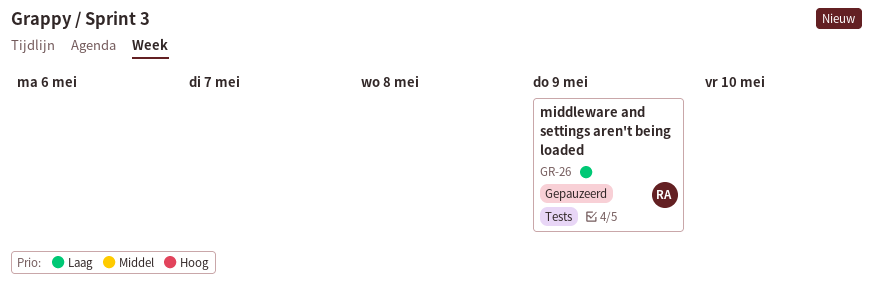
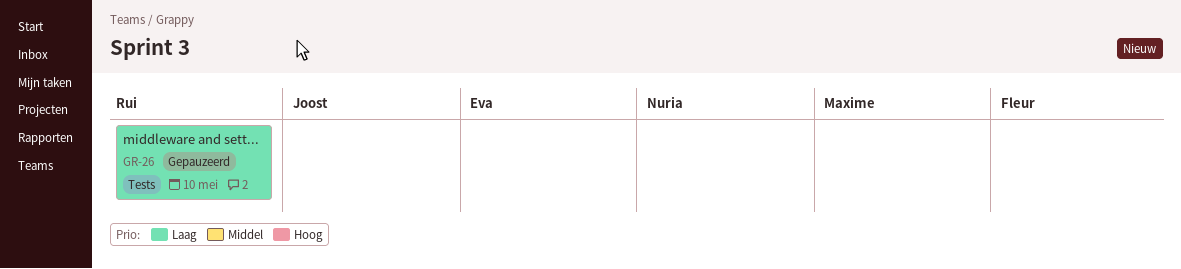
GR-26, due: May 9 -> May 10

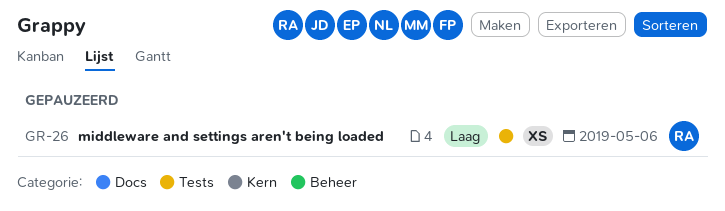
GR-26, due: May 10 -> May 6

